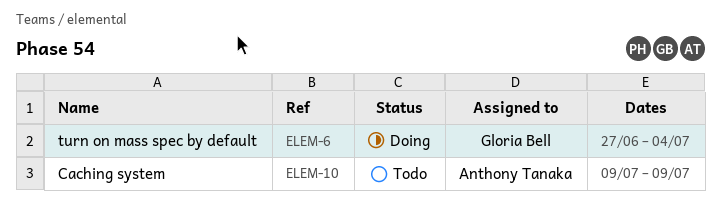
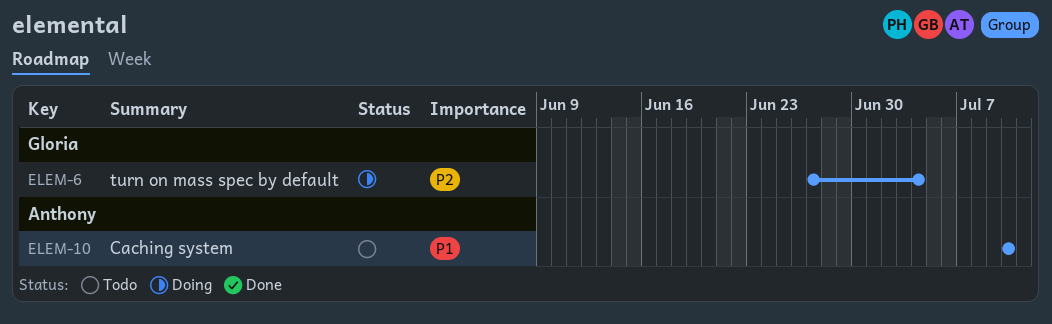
ELEM-10, start: Jul 9 -> Jul 10
ELEM-10, due: Jul 9 -> Jul 10

